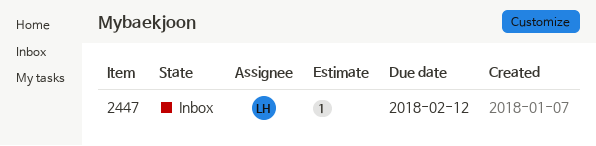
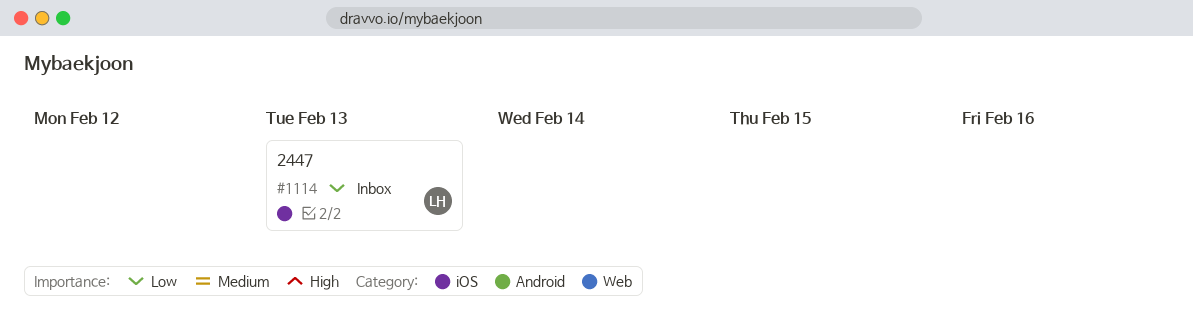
2447, due: Feb 12 -> Feb 13

